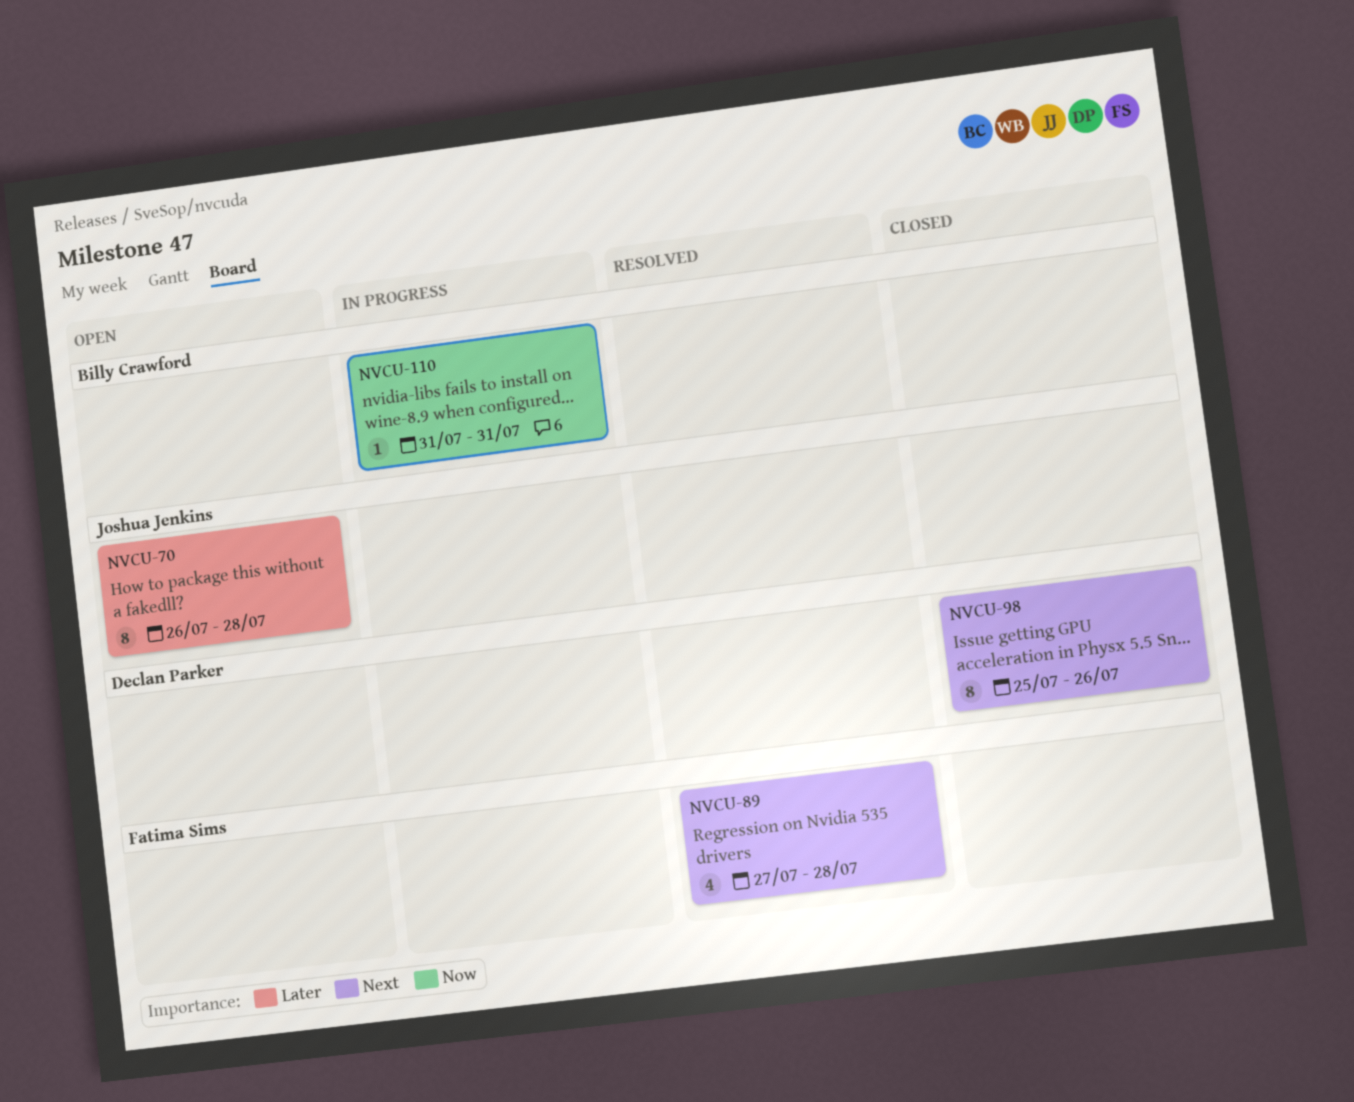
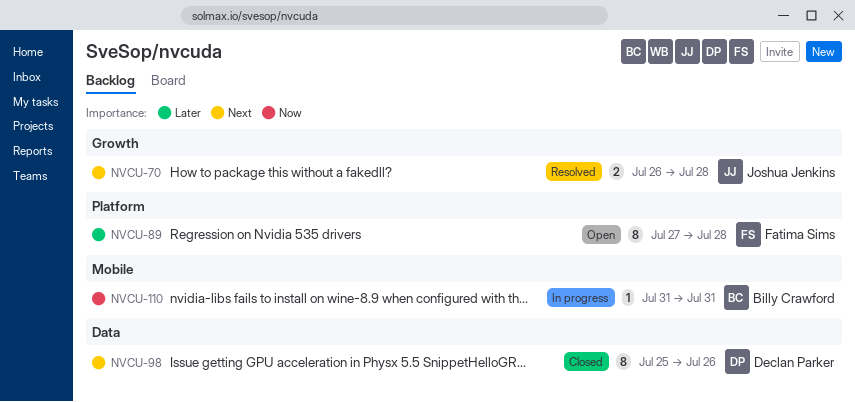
NVCU-70, status: Open -> Resolved
NVCU-70, priority: Later -> Next
NVCU-70, estimate: 8 -> 2
NVCU-89, status: Resolved -> Open
NVCU-89, priority: Next -> Later
NVCU-89, estimate: 4 -> 8

